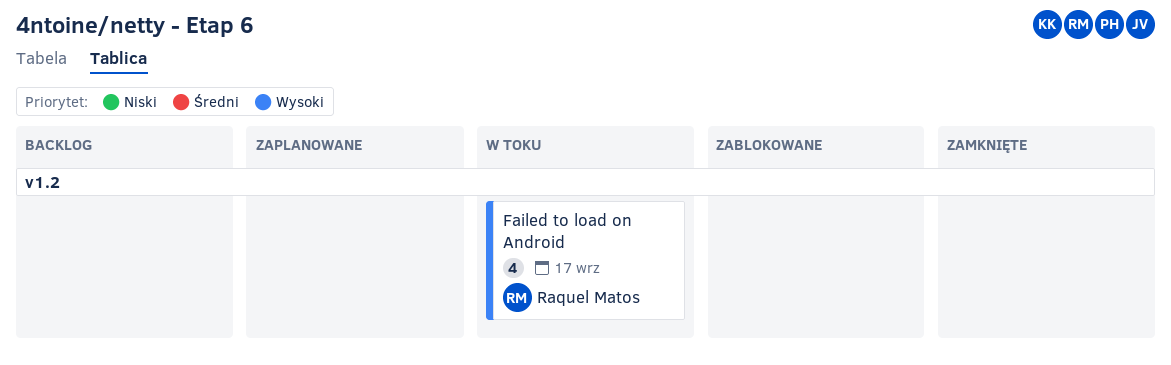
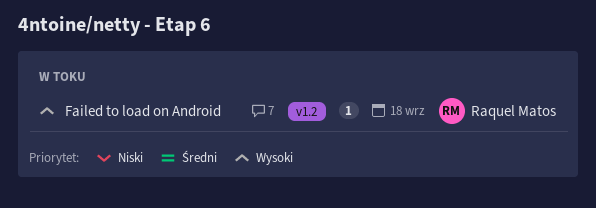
Failed to load on Android, estimate: 4 -> 1
Failed to load on Android, due: Sep 17 -> Sep 18

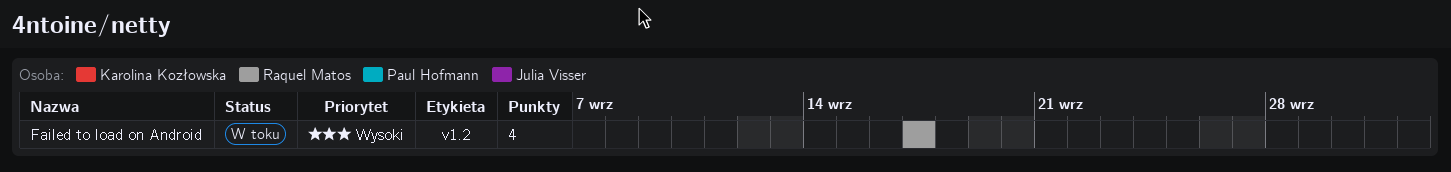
Failed to load on Android, estimate: 1 -> 4
Failed to load on Android, due: Sep 18 -> Sep 17

